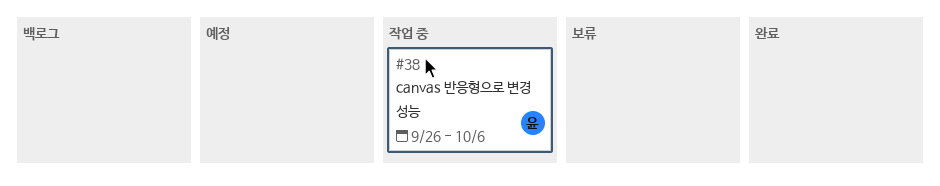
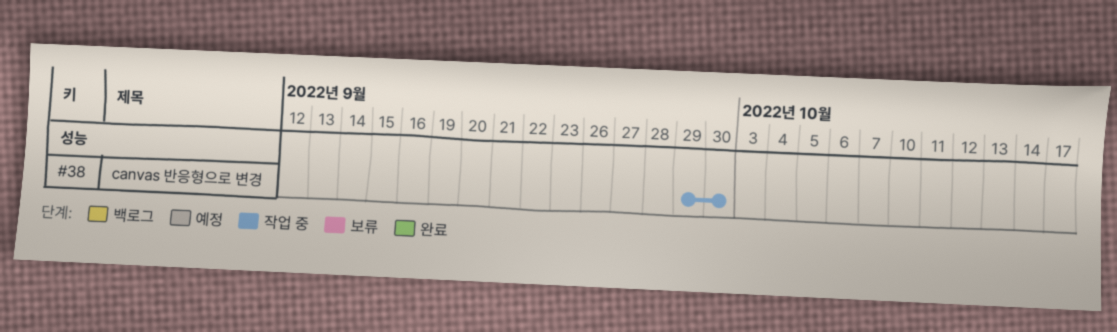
#38, start: Sep 26 -> Sep 29
#38, due: Oct 6 -> Sep 30

